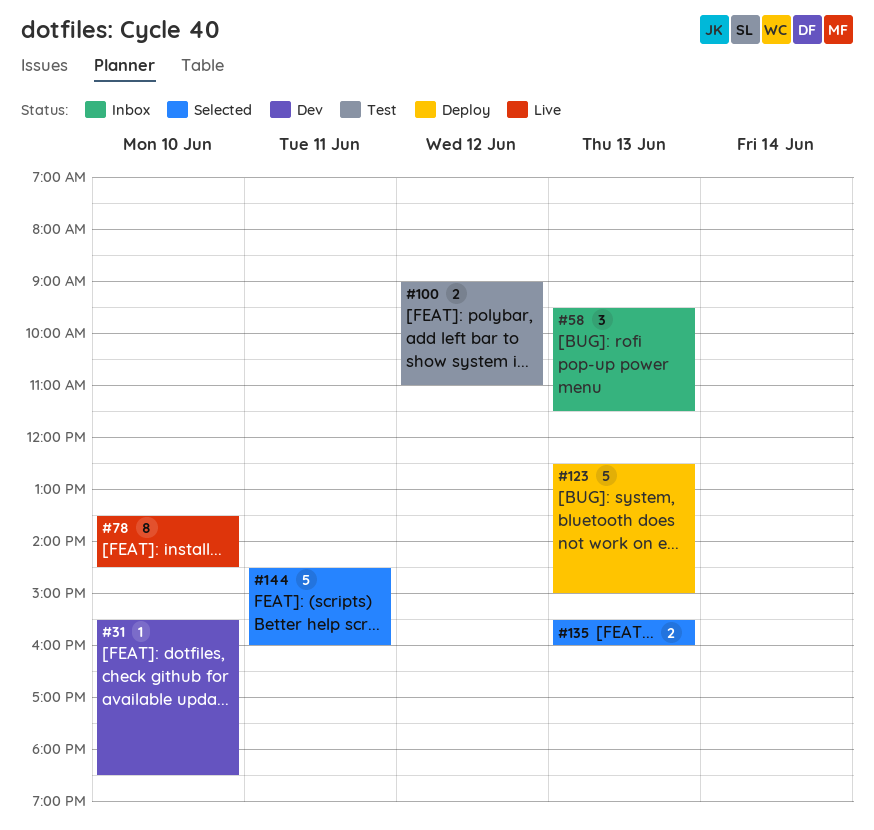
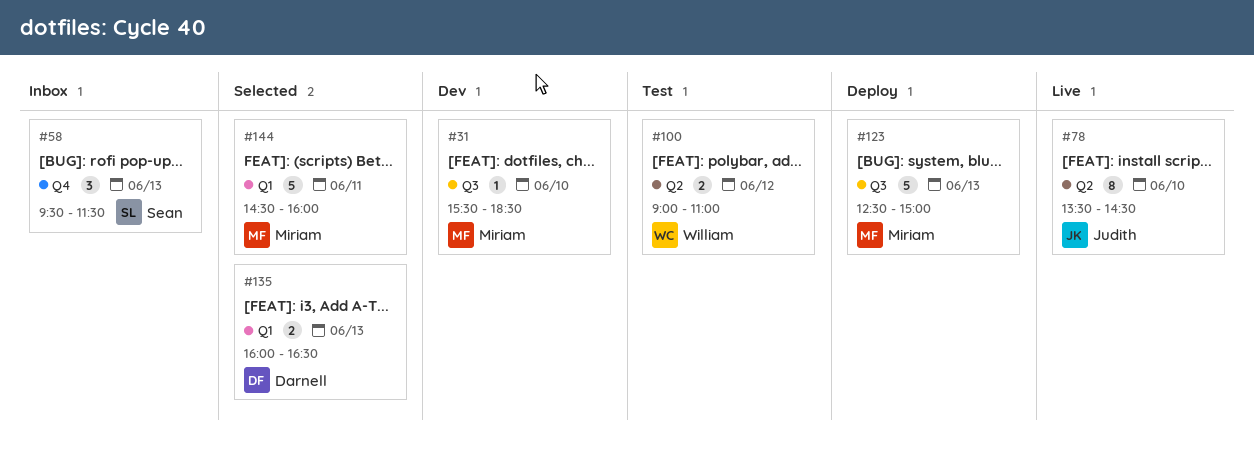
#135, begins: 15:30 -> 16:00
#135, ends: 16:00 -> 16:30

